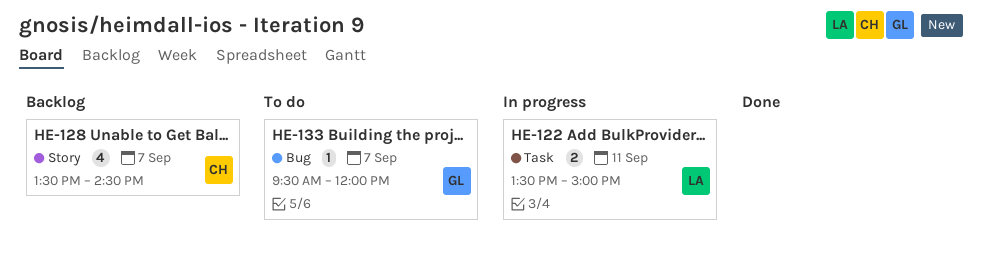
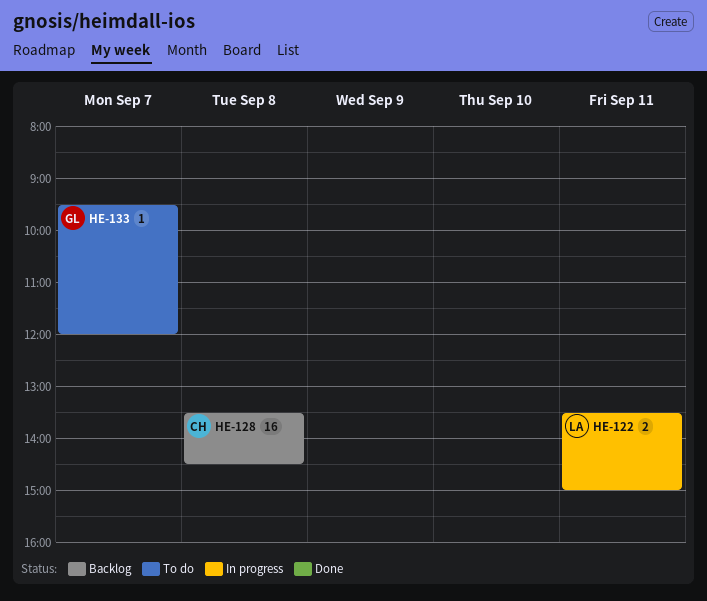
HE-128, estimate: 4 -> 16
HE-128, day: Sep 7 -> Sep 8

